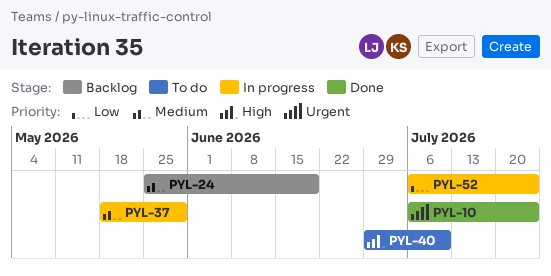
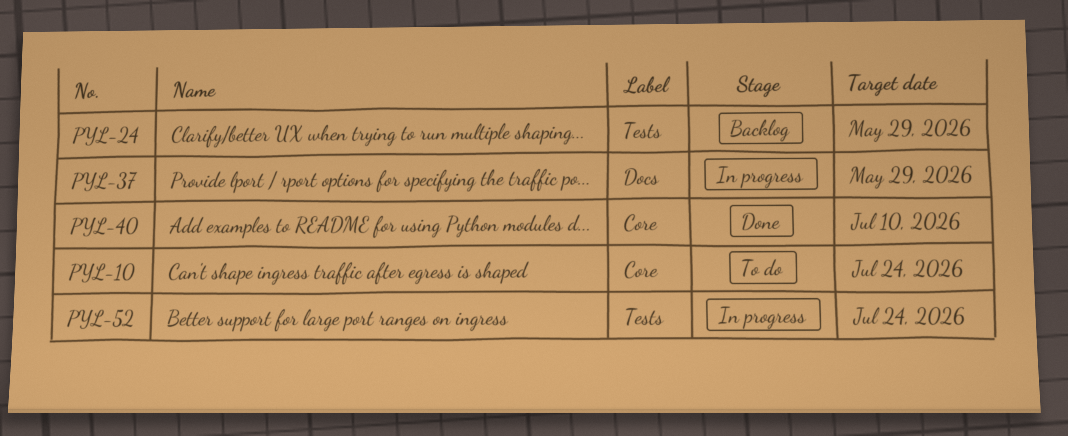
PYL-10, status: Done -> To do
PYL-24, due: Jun 19 -> May 29
PYL-40, status: To do -> Done

